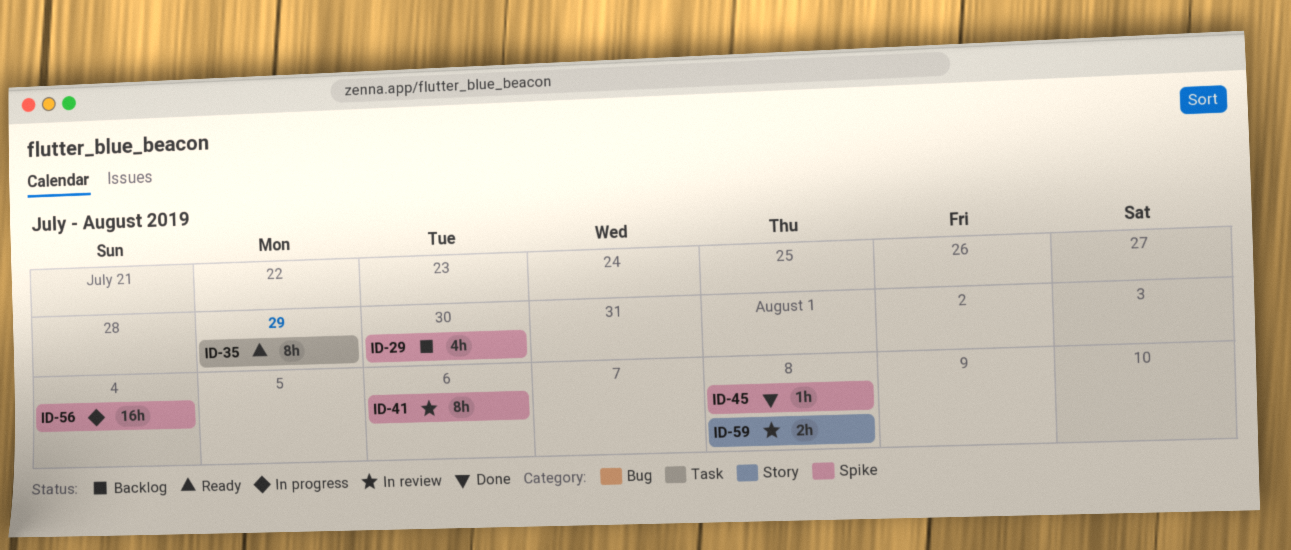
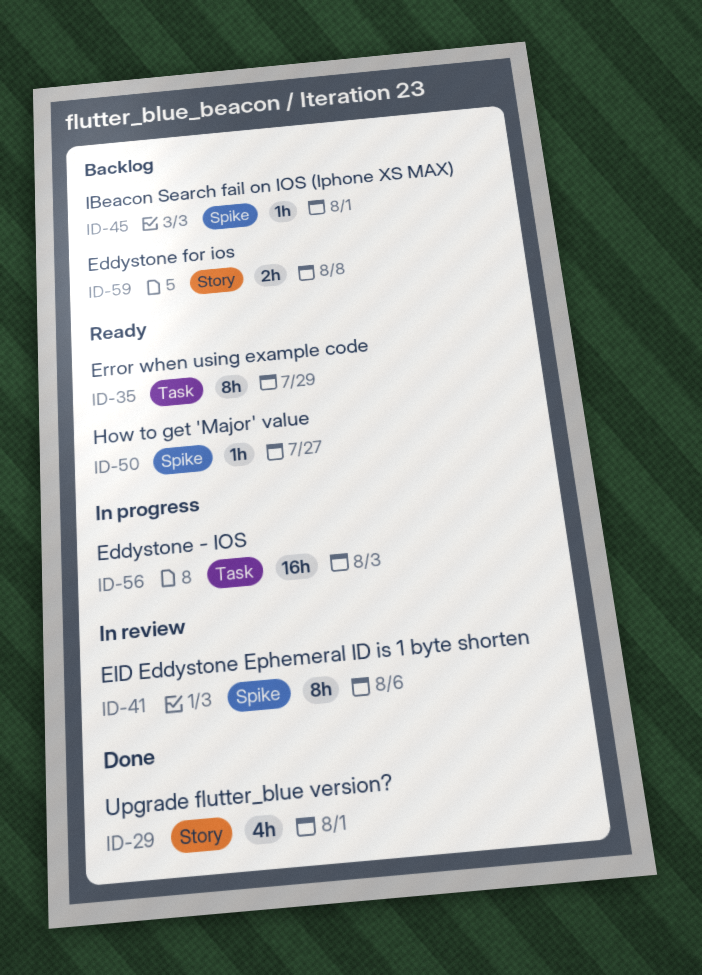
ID-29, status: Backlog -> Done
ID-29, label: Spike -> Story
ID-29, due: Jul 30 -> Aug 1
ID-45, status: Done -> Backlog
ID-45, due: Aug 8 -> Aug 1
ID-50: none -> present
ID-56, label: Spike -> Task
ID-56, due: Aug 4 -> Aug 3
ID-59, status: In review -> Backlog

